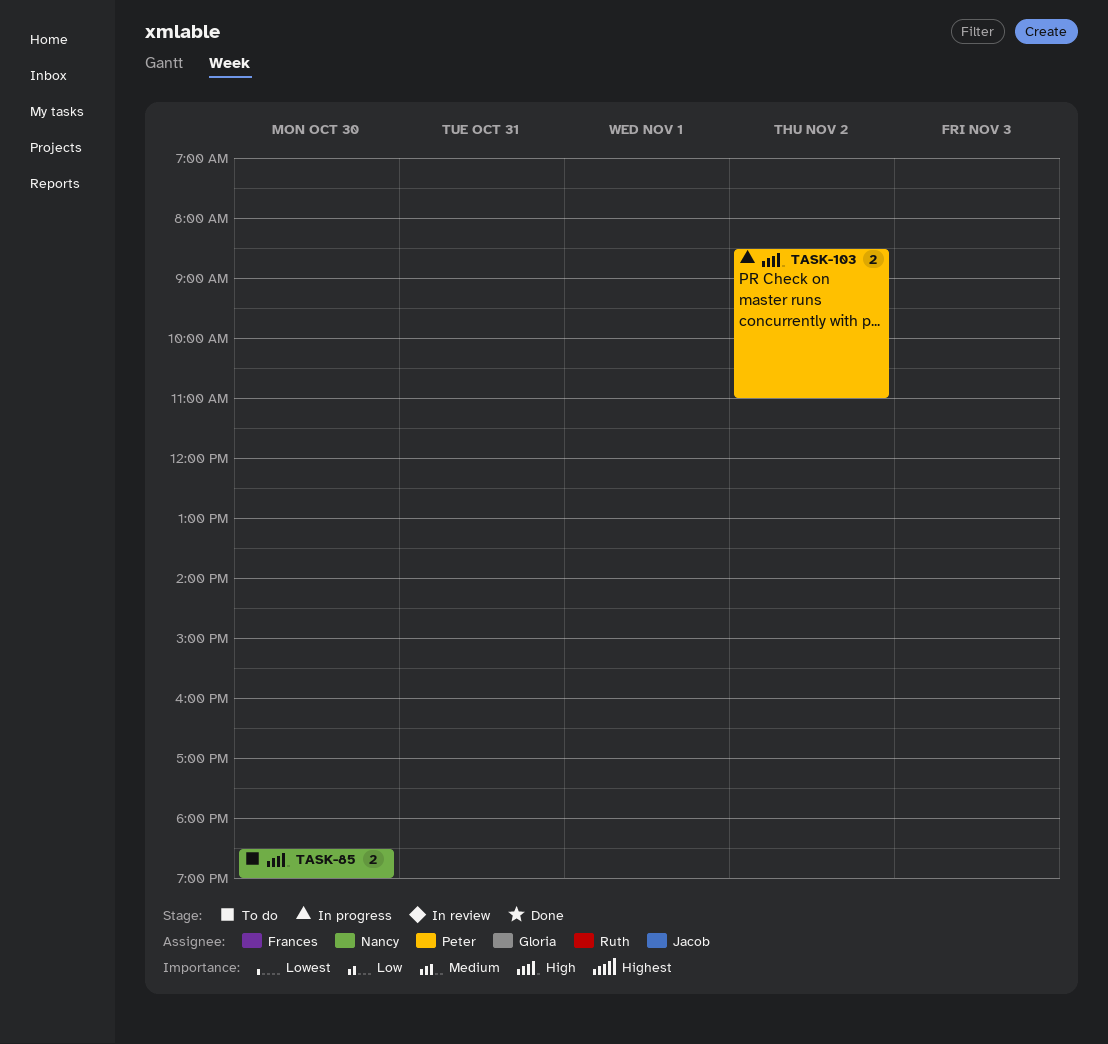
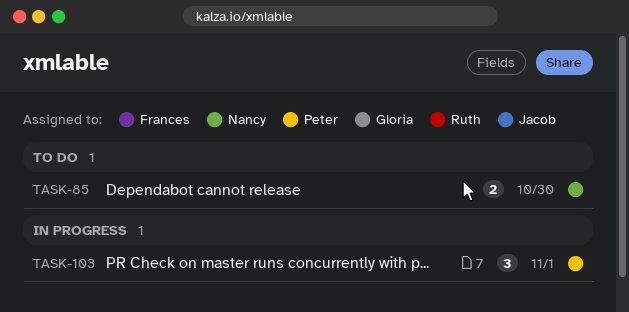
TASK-103, estimate: 2 -> 3
TASK-103, day: Nov 2 -> Nov 1

